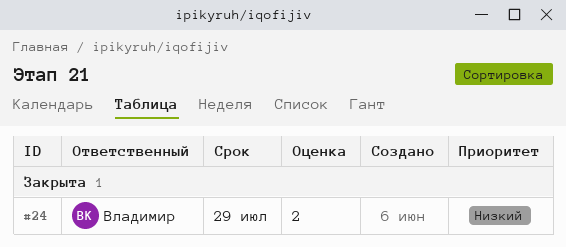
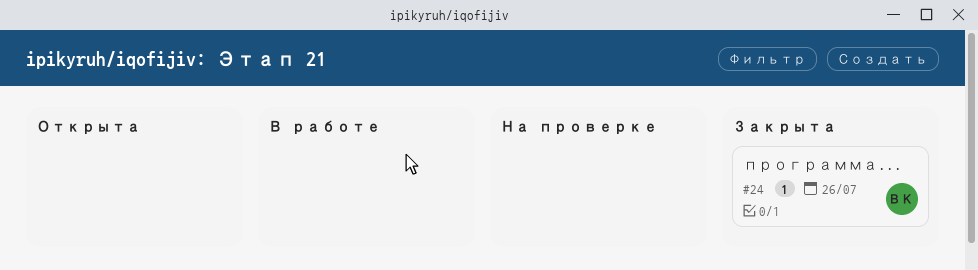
#24, estimate: 2 -> 1
#24, due: Jul 29 -> Jul 26

